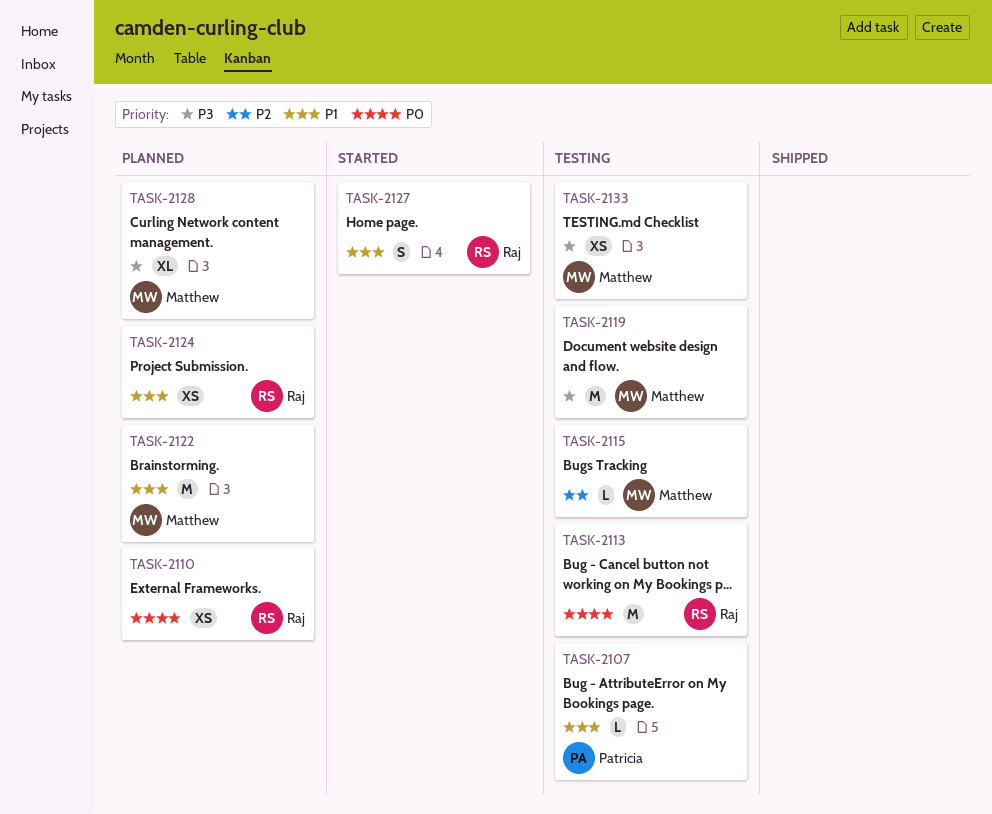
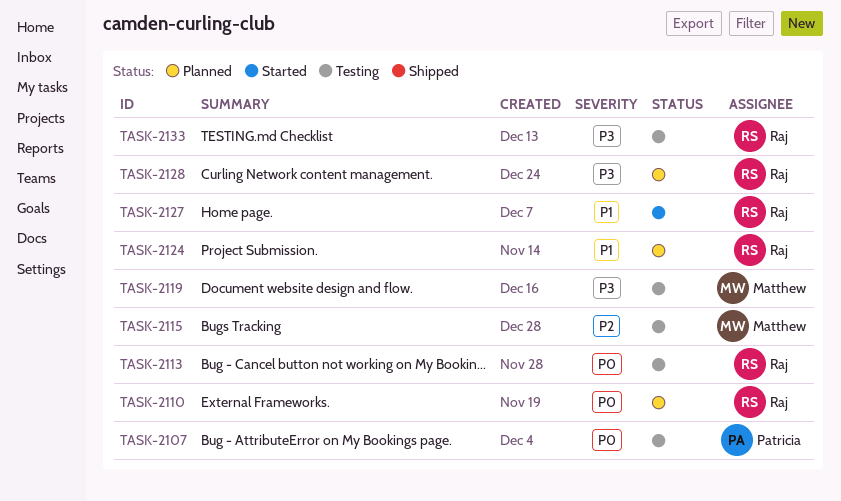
TASK-2107, priority: P1 -> P0
TASK-2122: present -> none
TASK-2128, owner: Matthew -> Raj
TASK-2133, owner: Matthew -> Raj

